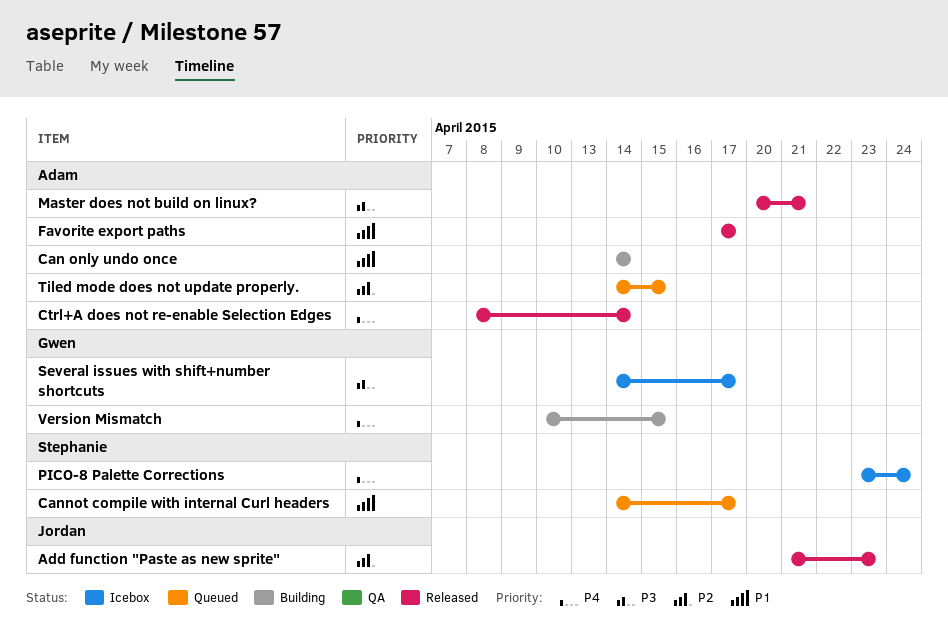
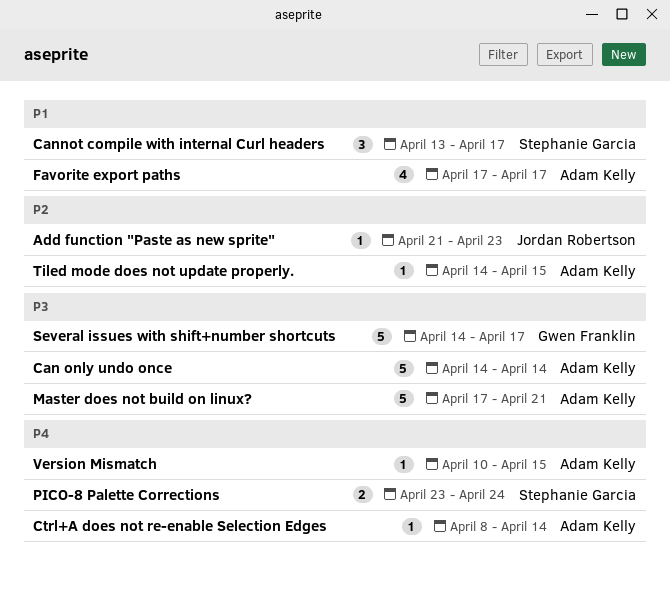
Can only undo once, priority: P1 -> P3
Cannot compile with internal Curl headers, start: Apr 14 -> Apr 13
Master does not build on linux?, start: Apr 20 -> Apr 17
Version Mismatch, owner: Gwen Franklin -> Adam Kelly

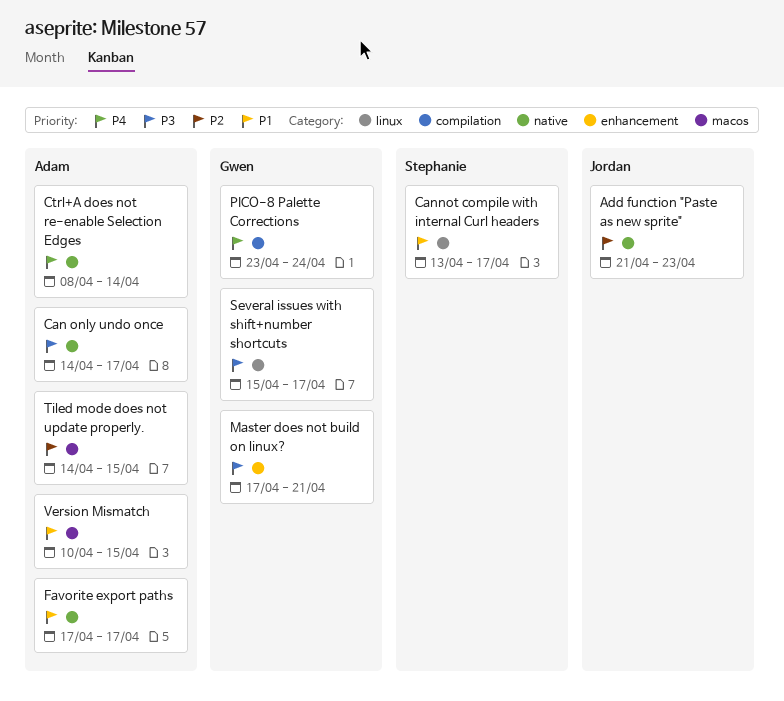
Can only undo once, due: Apr 14 -> Apr 17
Master does not build on linux?, owner: Adam Kelly -> Gwen Franklin
PICO-8 Palette Corrections, owner: Stephanie Garcia -> Gwen Franklin
Several issues with shift+number shortcuts, start: Apr 14 -> Apr 15
Version Mismatch, priority: P4 -> P1

